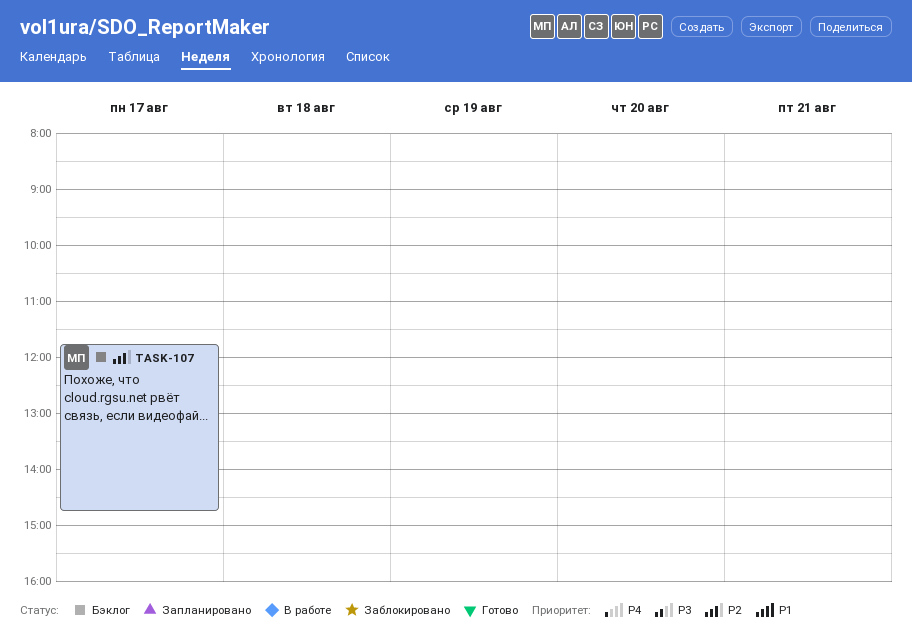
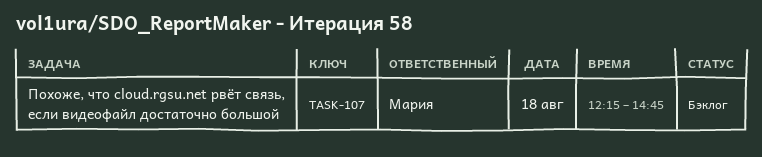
TASK-107, day: Aug 17 -> Aug 18
TASK-107, begins: 11:45 -> 12:15

